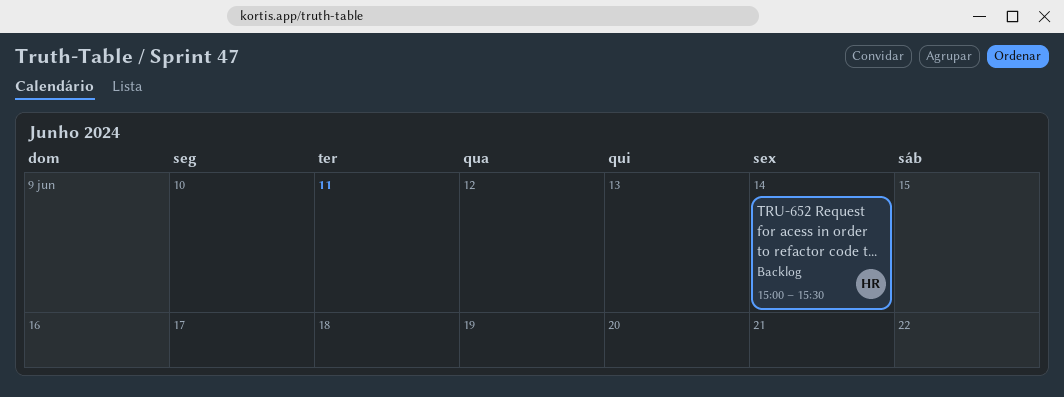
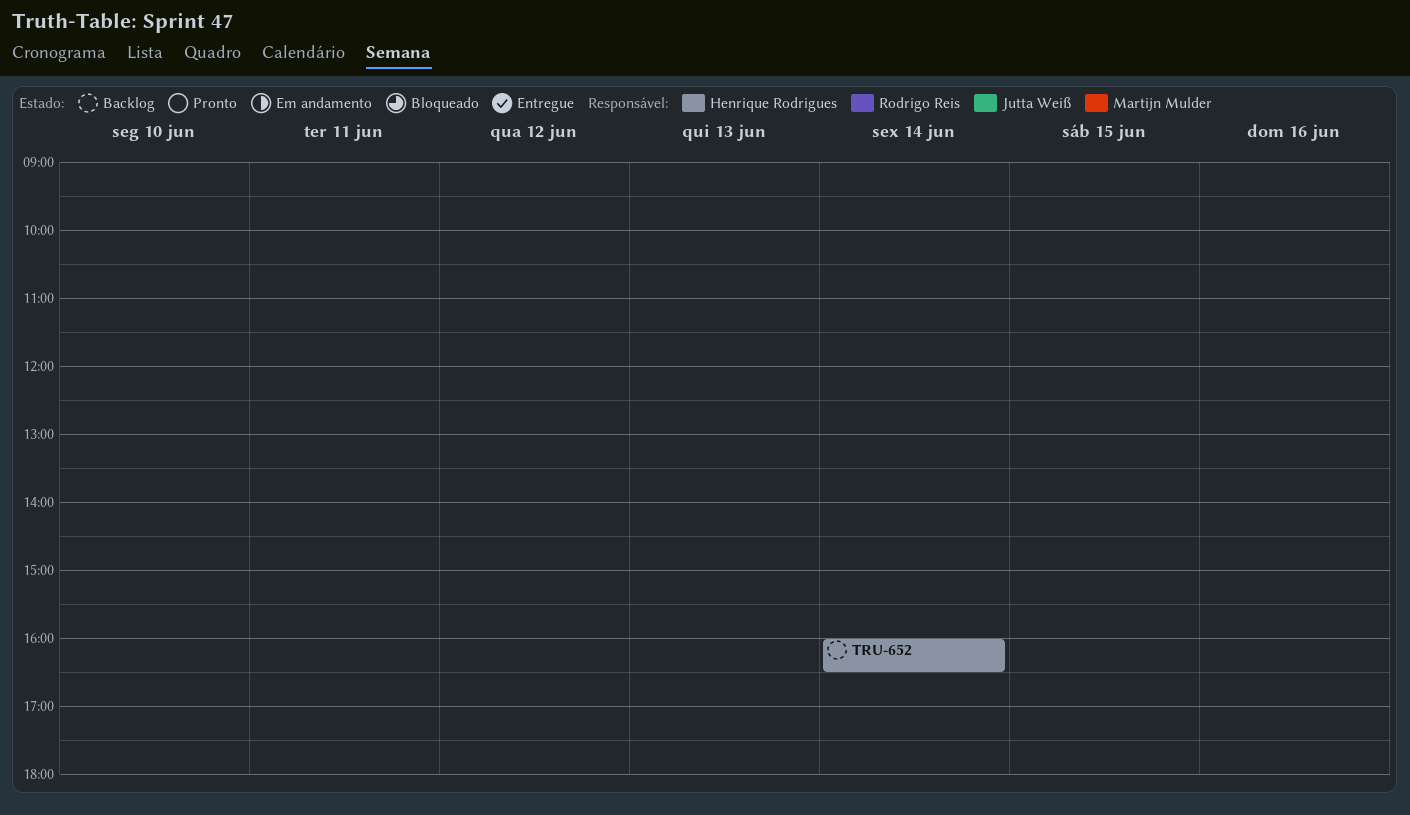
TRU-652, begins: 15:00 -> 16:00
TRU-652, ends: 15:30 -> 16:30

